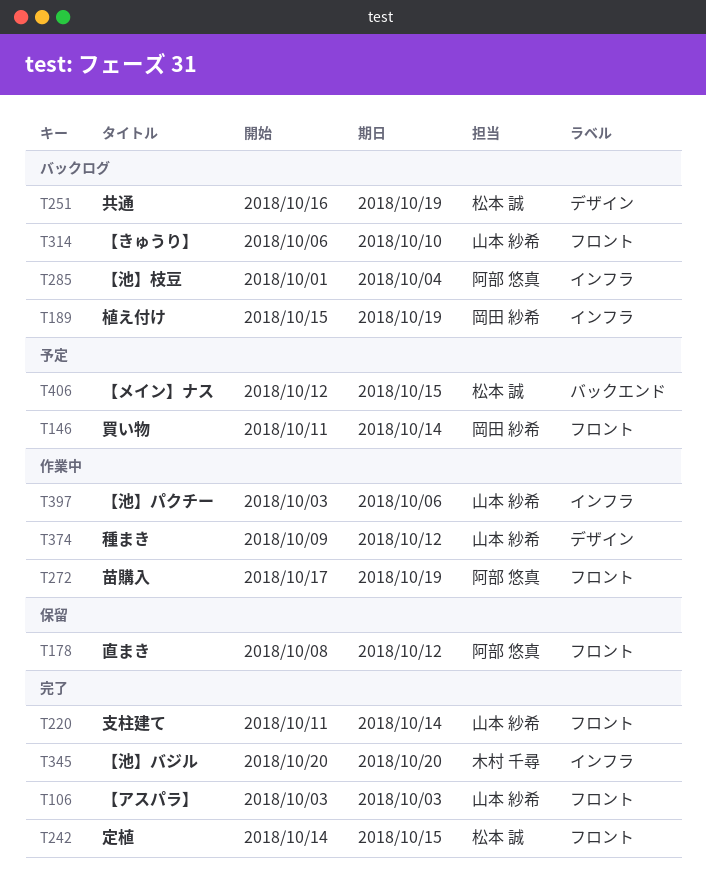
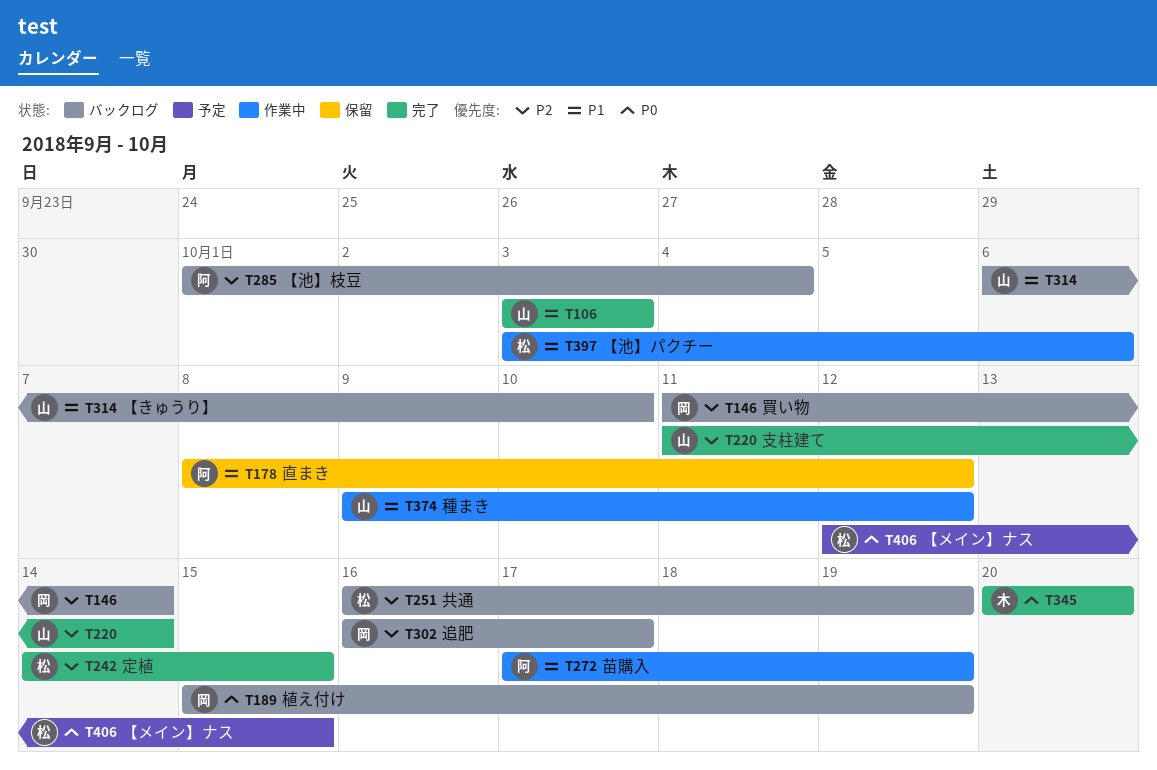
T146, status: 予定 -> バックログ
T302: none -> present
T397, owner: 山本 紗希 -> 松本 誠

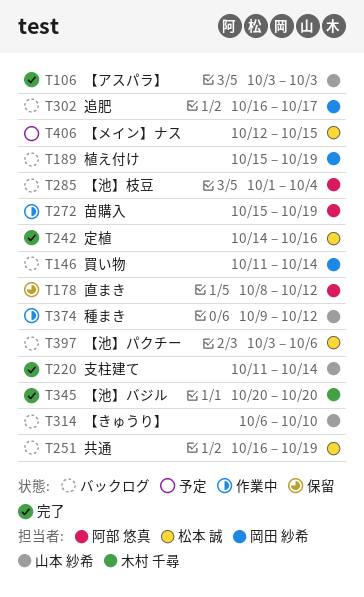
T242, due: Oct 15 -> Oct 16
T272, start: Oct 17 -> Oct 15
T397, status: 作業中 -> バックログ

